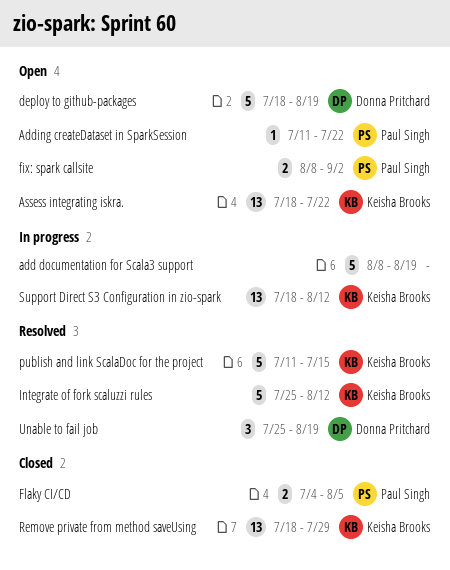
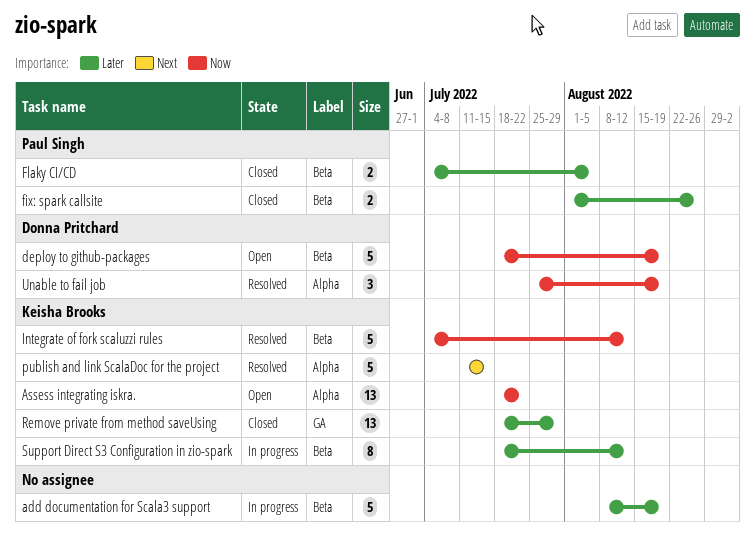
Adding createDataset in SparkSession: present -> none
fix: spark callsite, status: Open -> Closed
fix: spark callsite, start: Aug 8 -> Aug 1
fix: spark callsite, due: Sep 2 -> Aug 26
Integrate of fork scaluzzi rules, start: Jul 25 -> Jul 4
Support Direct S3 Configuration in zio-spark, estimate: 13 -> 8

